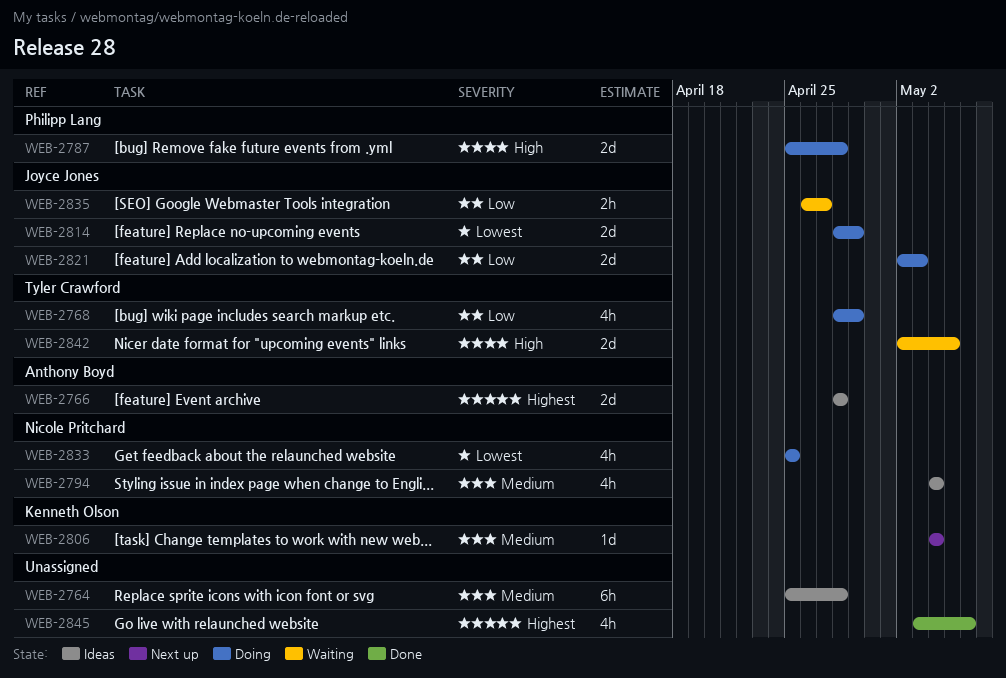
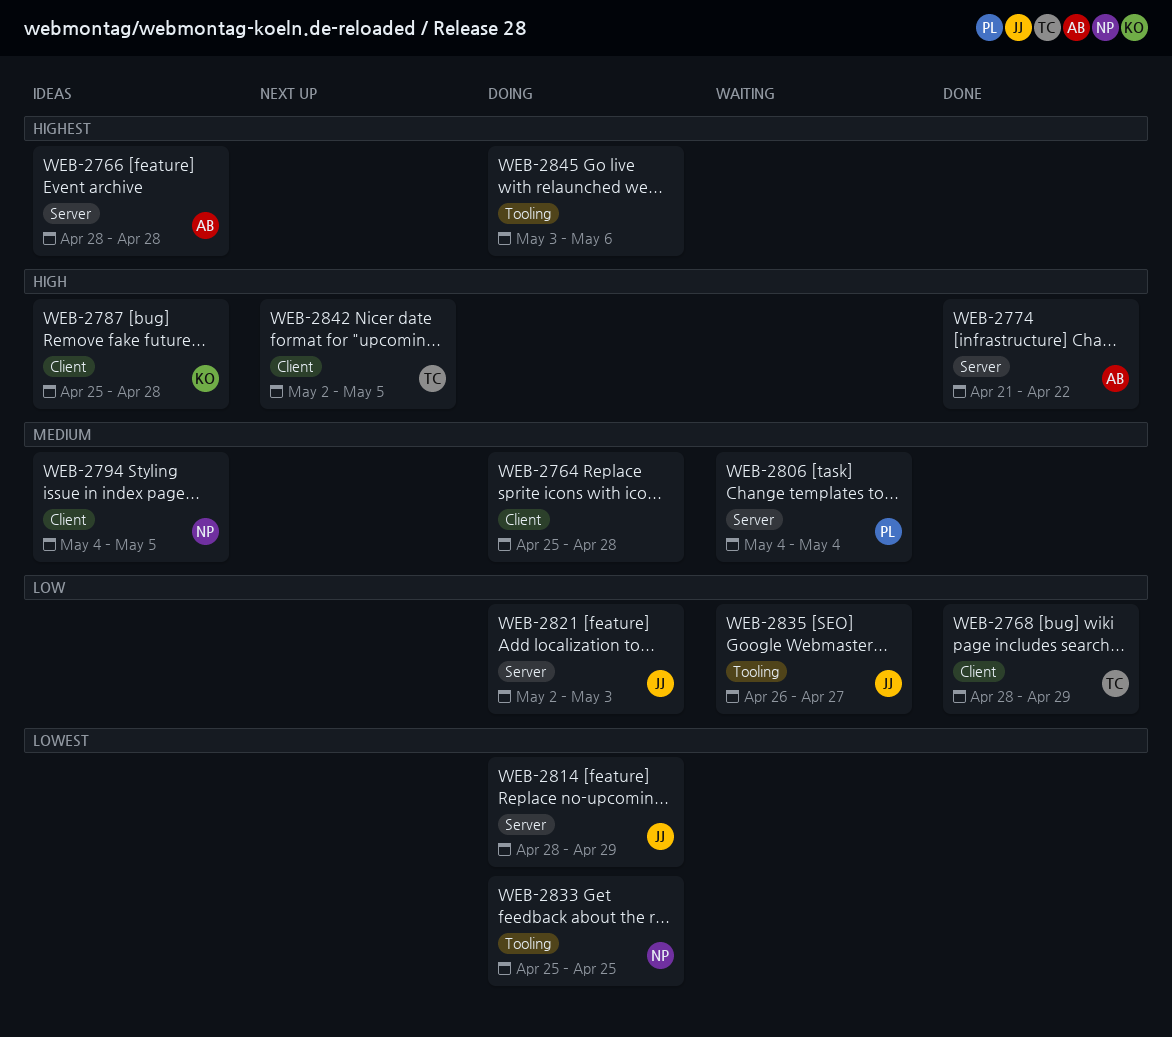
WEB-2764, status: Ideas -> Doing
WEB-2768, status: Doing -> Done
WEB-2774: none -> present
WEB-2787, status: Doing -> Ideas
WEB-2787, owner: Philipp Lang -> Kenneth Olson
WEB-2794, due: May 4 -> May 5
WEB-2806, status: Next up -> Waiting
WEB-2806, owner: Kenneth Olson -> Philipp Lang
WEB-2842, status: Waiting -> Next up
WEB-2845, status: Done -> Doing

